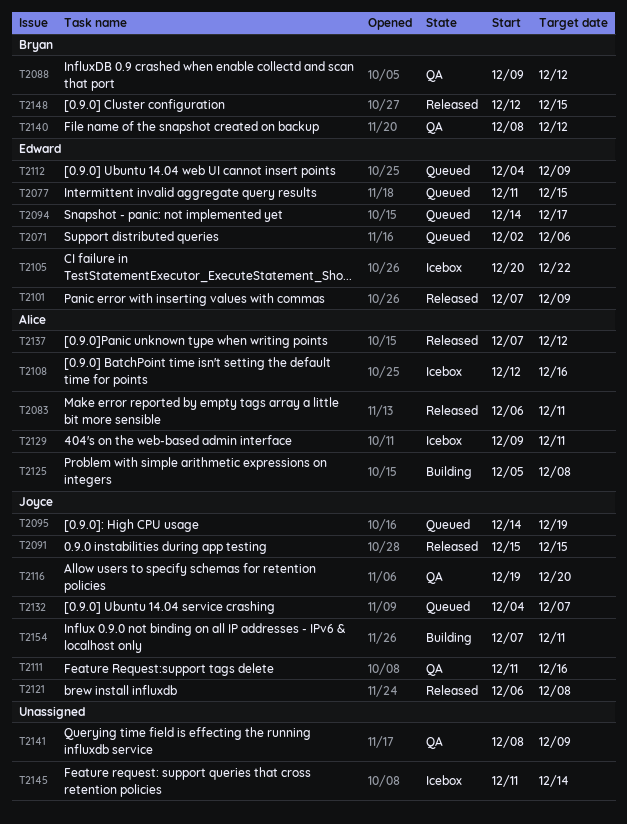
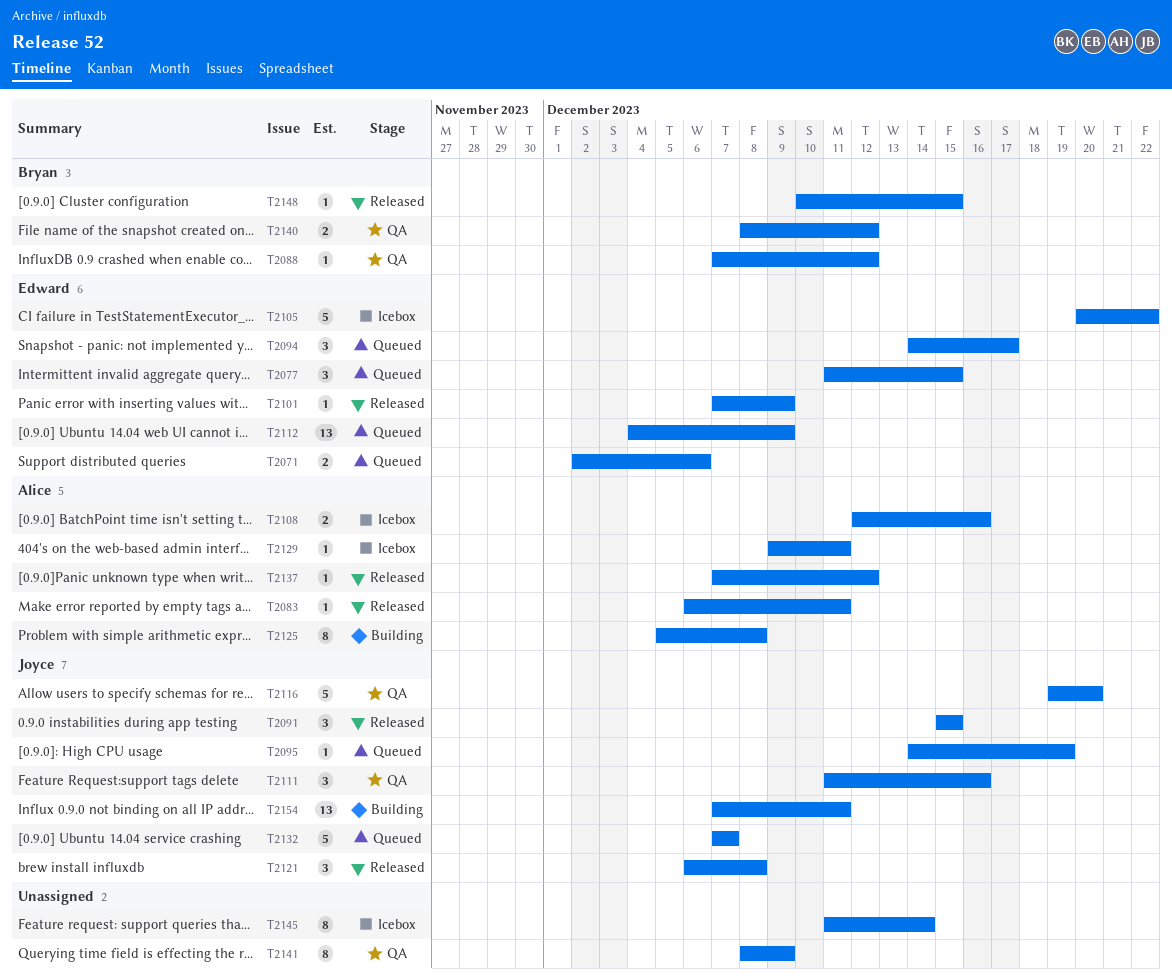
T2088, start: Dec 9 -> Dec 7
T2132, start: Dec 4 -> Dec 7
T2148, start: Dec 12 -> Dec 10

